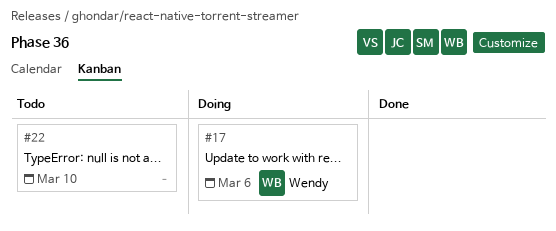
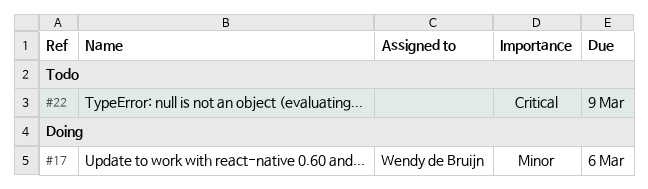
#22, due: Mar 10 -> Mar 9

